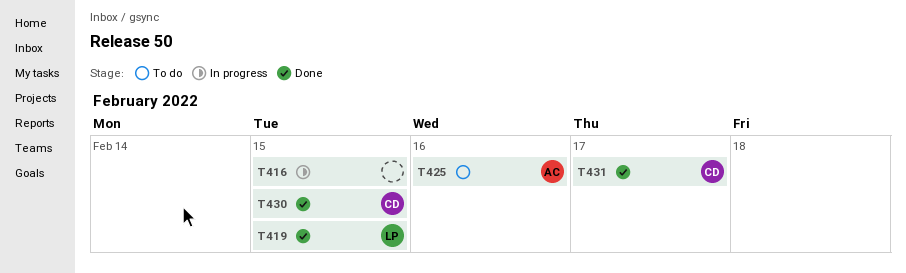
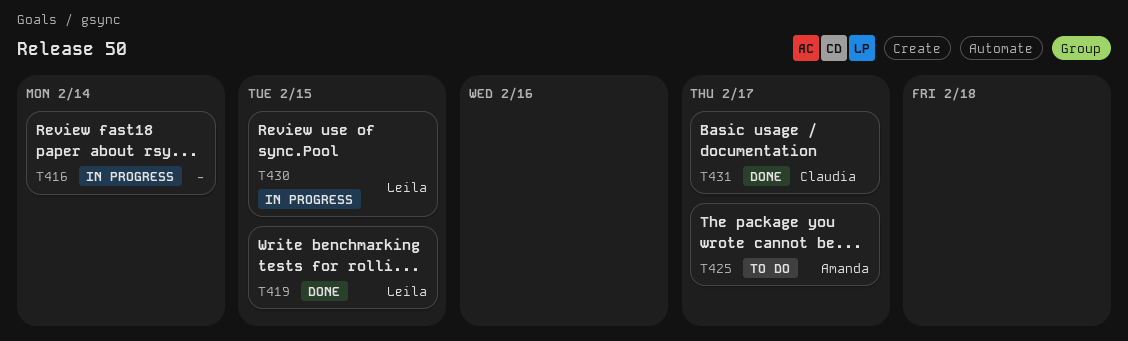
T416, due: Feb 15 -> Feb 14
T425, due: Feb 16 -> Feb 17
T430, status: Done -> In progress
T430, owner: Claudia -> Leila

